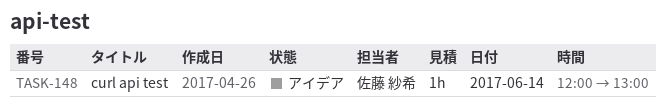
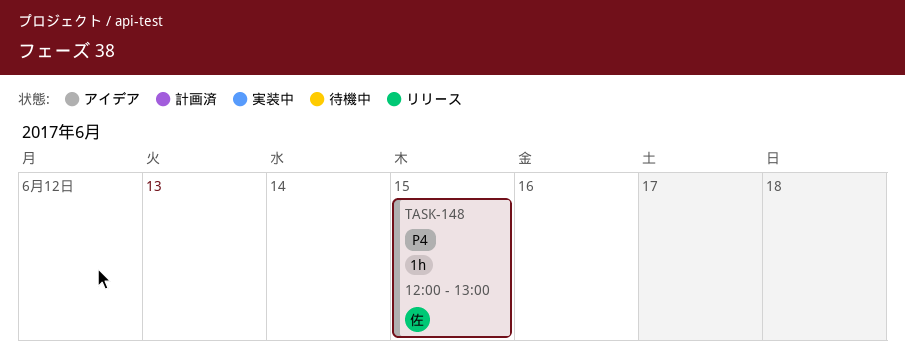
TASK-148, day: Jun 14 -> Jun 15

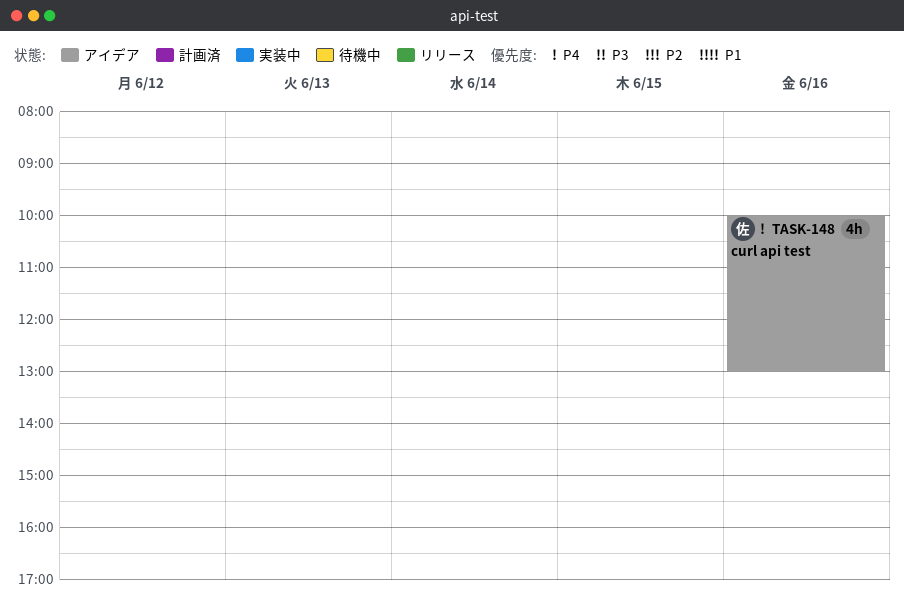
TASK-148, estimate: 1h -> 4h
TASK-148, day: Jun 15 -> Jun 16
TASK-148, begins: 12:00 -> 10:00

